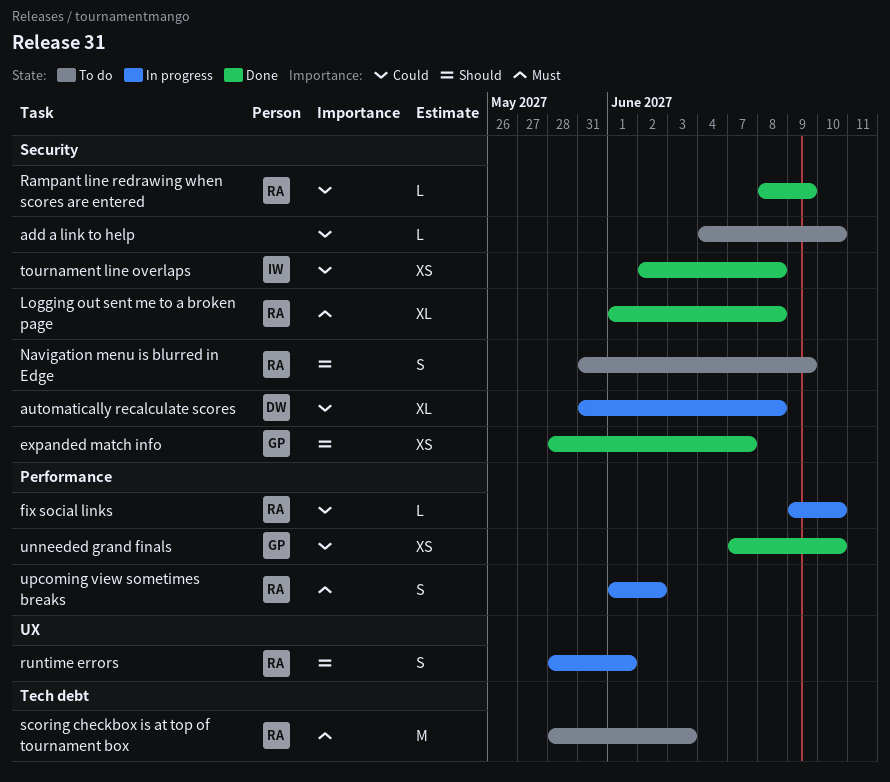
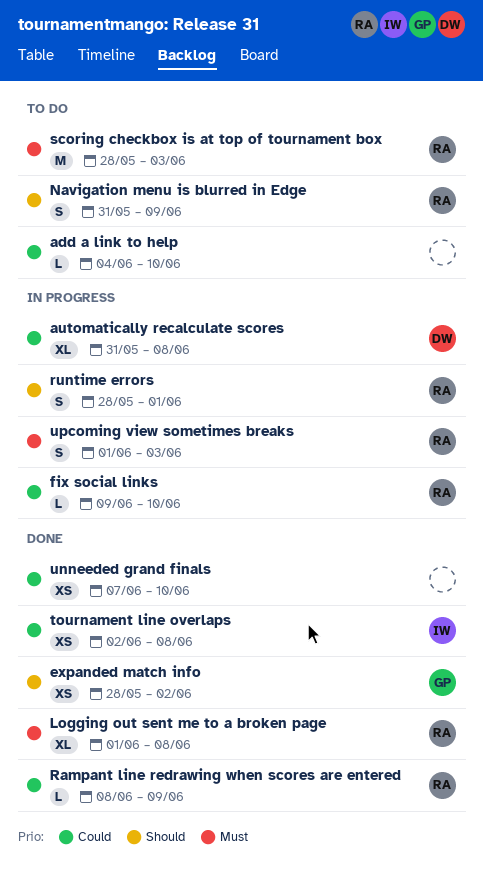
expanded match info, due: Jun 7 -> Jun 2
unneeded grand finals, owner: GP -> none
upcoming view sometimes breaks, due: Jun 2 -> Jun 3

